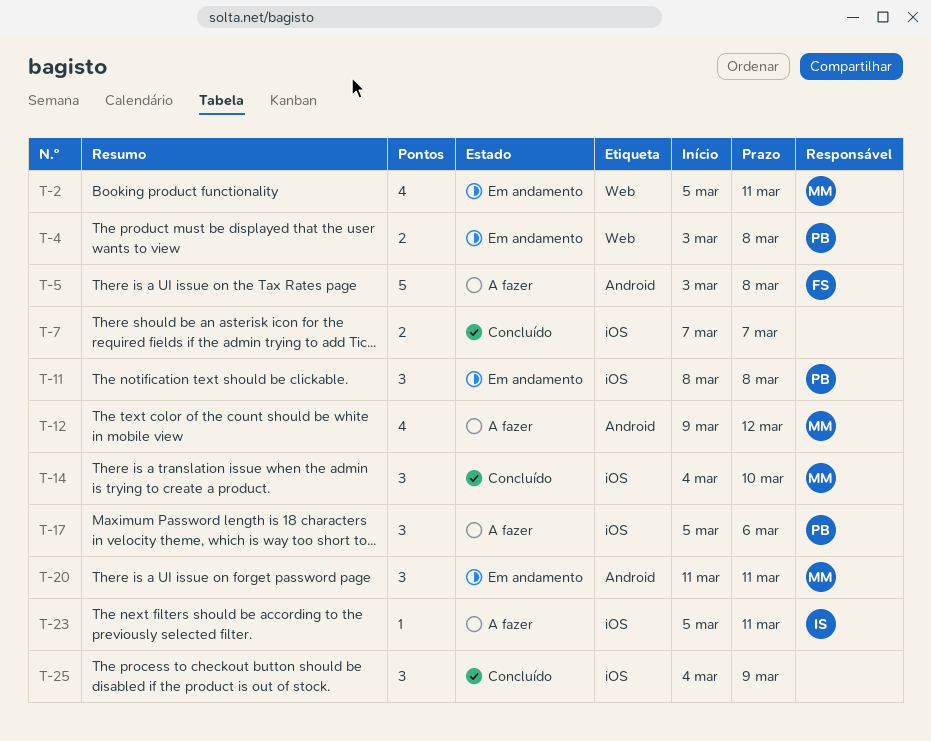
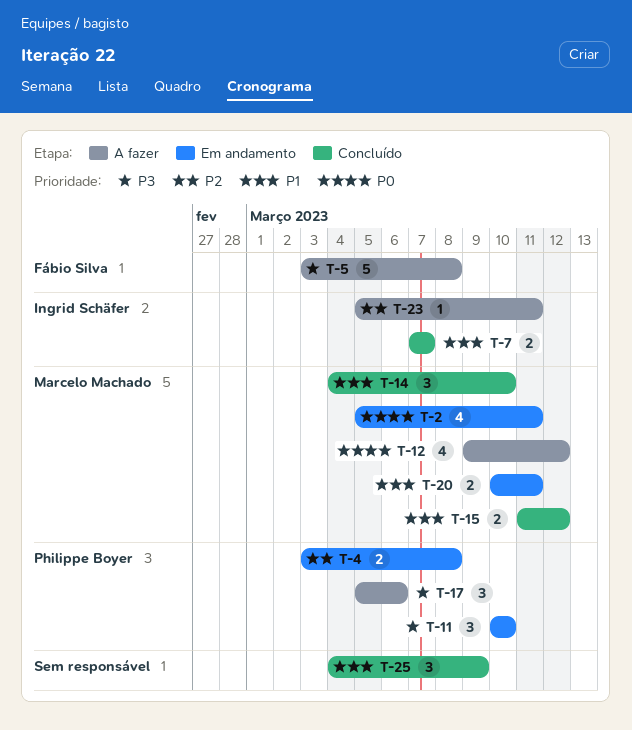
T-7, owner: none -> Ingrid Schäfer
T-11, start: Mar 8 -> Mar 10
T-11, due: Mar 8 -> Mar 10
T-15: none -> present
T-20, estimate: 3 -> 2
T-20, start: Mar 11 -> Mar 10

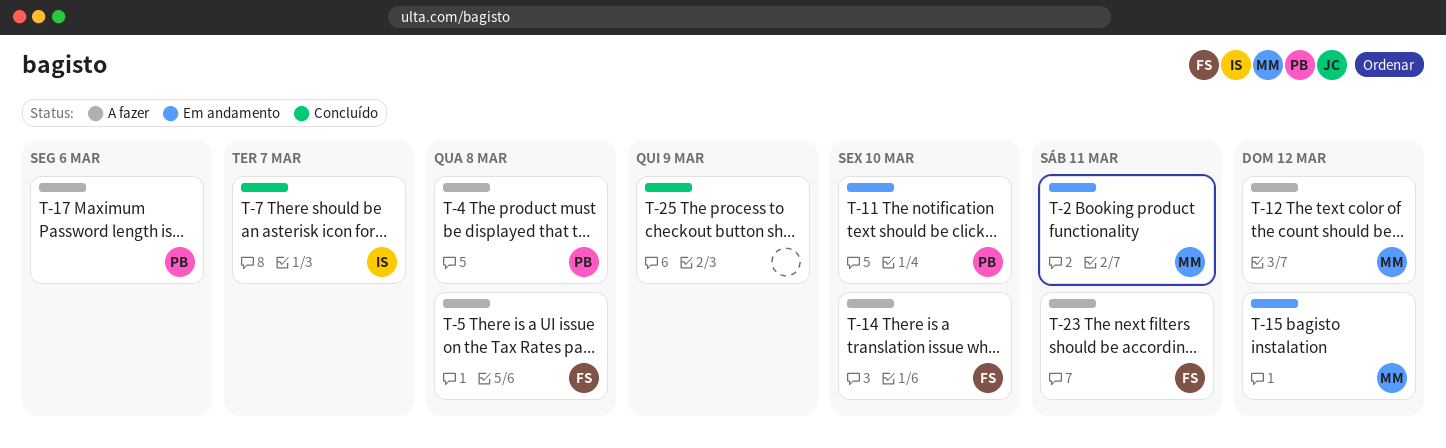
T-4, status: Em andamento -> A fazer
T-14, status: Concluído -> A fazer
T-14, owner: Marcelo Machado -> Fábio Silva
T-15, status: Concluído -> Em andamento
T-20: present -> none
T-23, owner: Ingrid Schäfer -> Fábio Silva

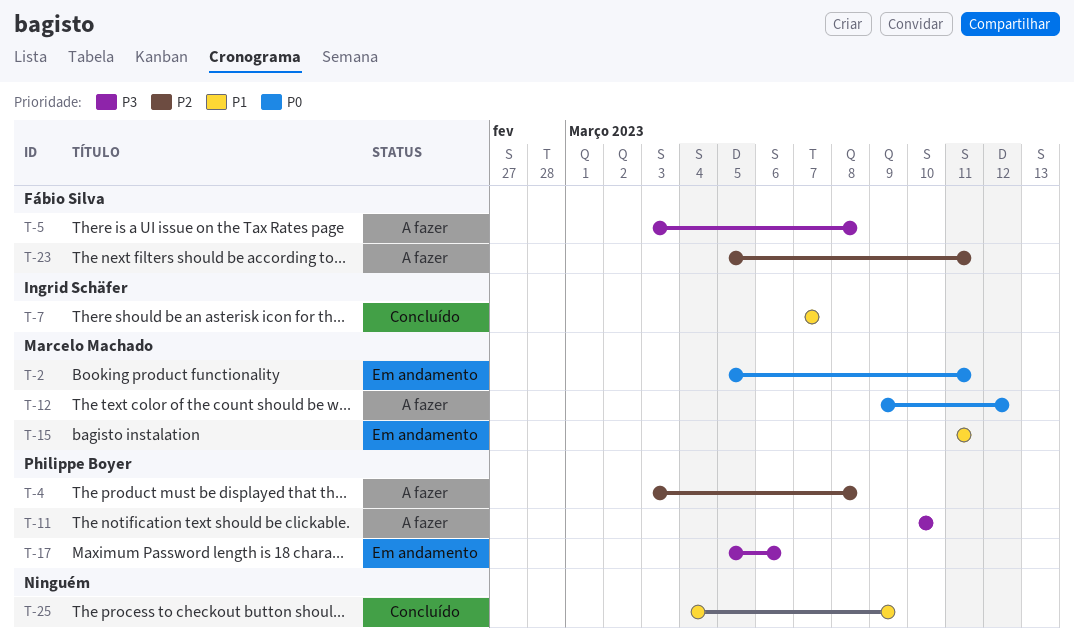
T-11, status: Em andamento -> A fazer
T-14: present -> none
T-15, due: Mar 12 -> Mar 11
T-17, status: A fazer -> Em andamento

